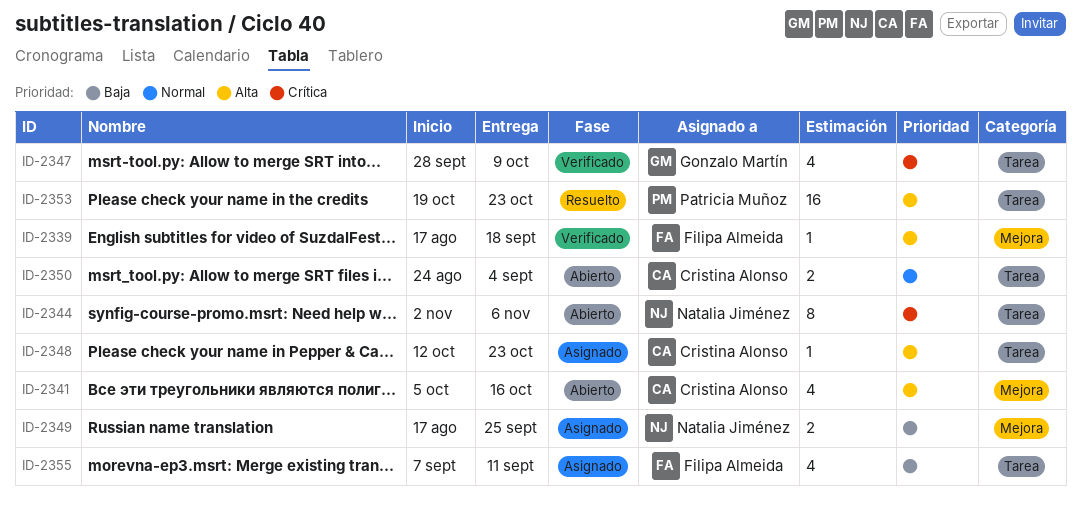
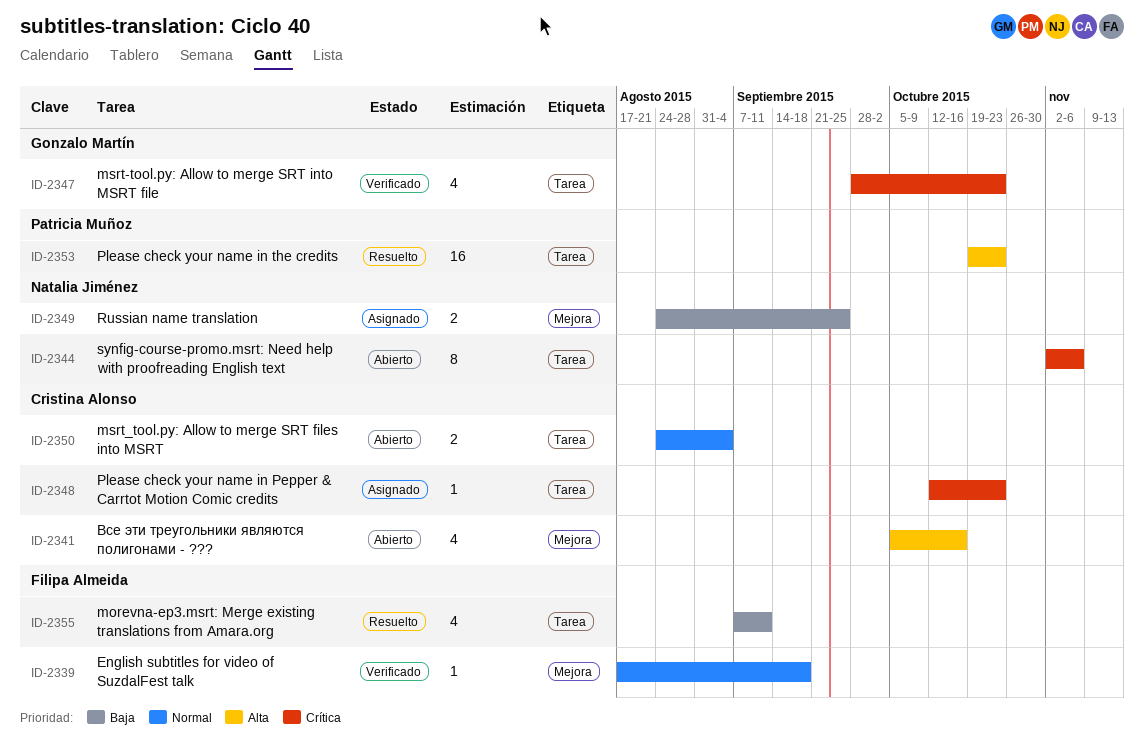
ID-2339, priority: Alta -> Normal
ID-2347, due: Oct 9 -> Oct 23
ID-2348, priority: Alta -> Crítica
ID-2349, start: Aug 17 -> Aug 24
ID-2355, status: Asignado -> Resuelto

